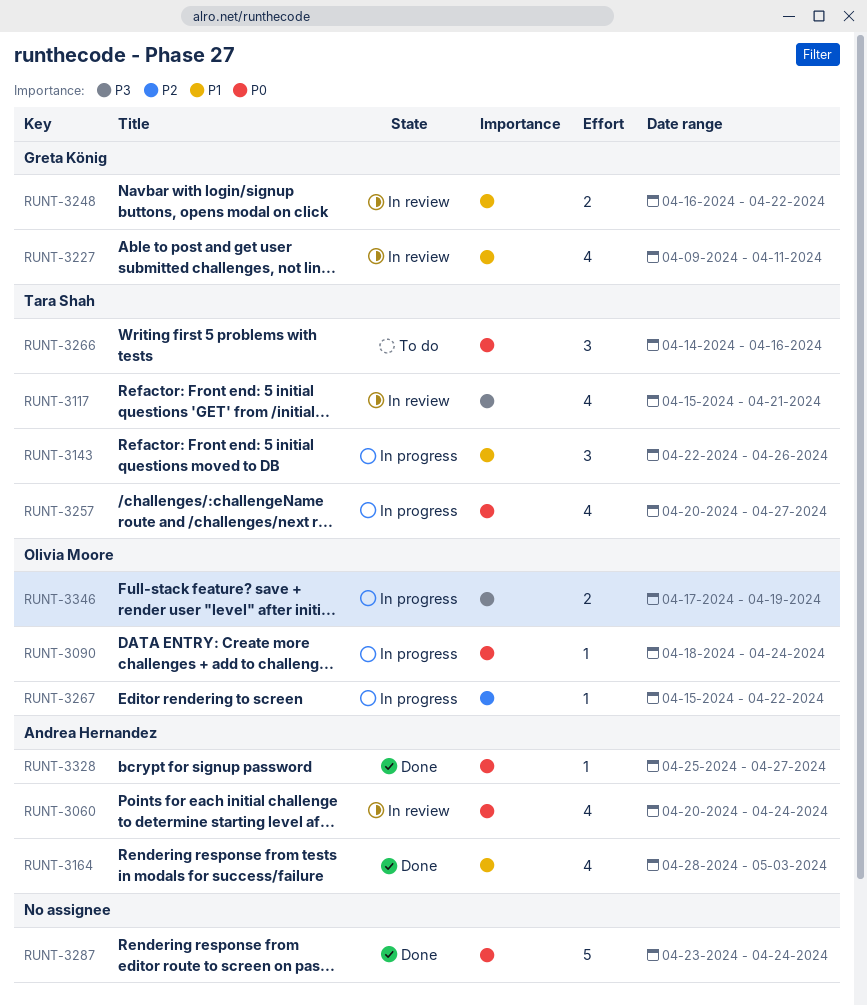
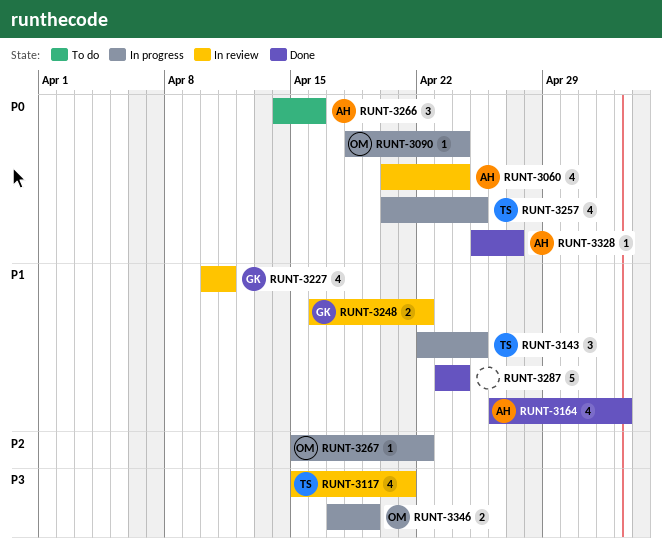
RUNT-3143, due: Apr 26 -> Apr 25
RUNT-3164, start: Apr 28 -> Apr 26
RUNT-3227, start: Apr 9 -> Apr 10
RUNT-3257, due: Apr 27 -> Apr 25
RUNT-3266, owner: Tara Shah -> Andrea Hernandez
RUNT-3287, priority: P0 -> P1

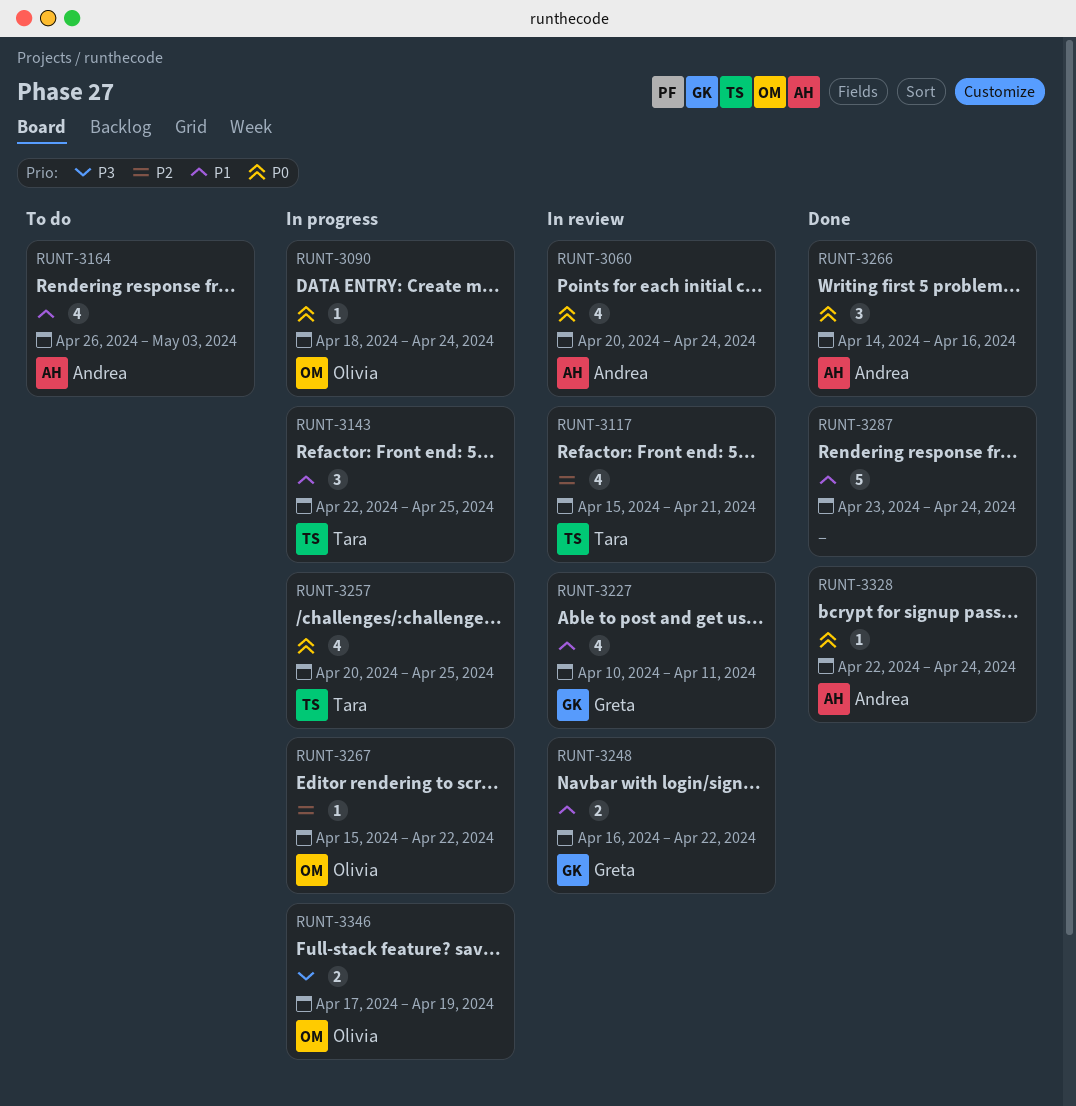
RUNT-3117, priority: P3 -> P2
RUNT-3164, status: Done -> To do
RUNT-3266, status: To do -> Done
RUNT-3328, start: Apr 25 -> Apr 22
RUNT-3328, due: Apr 27 -> Apr 24

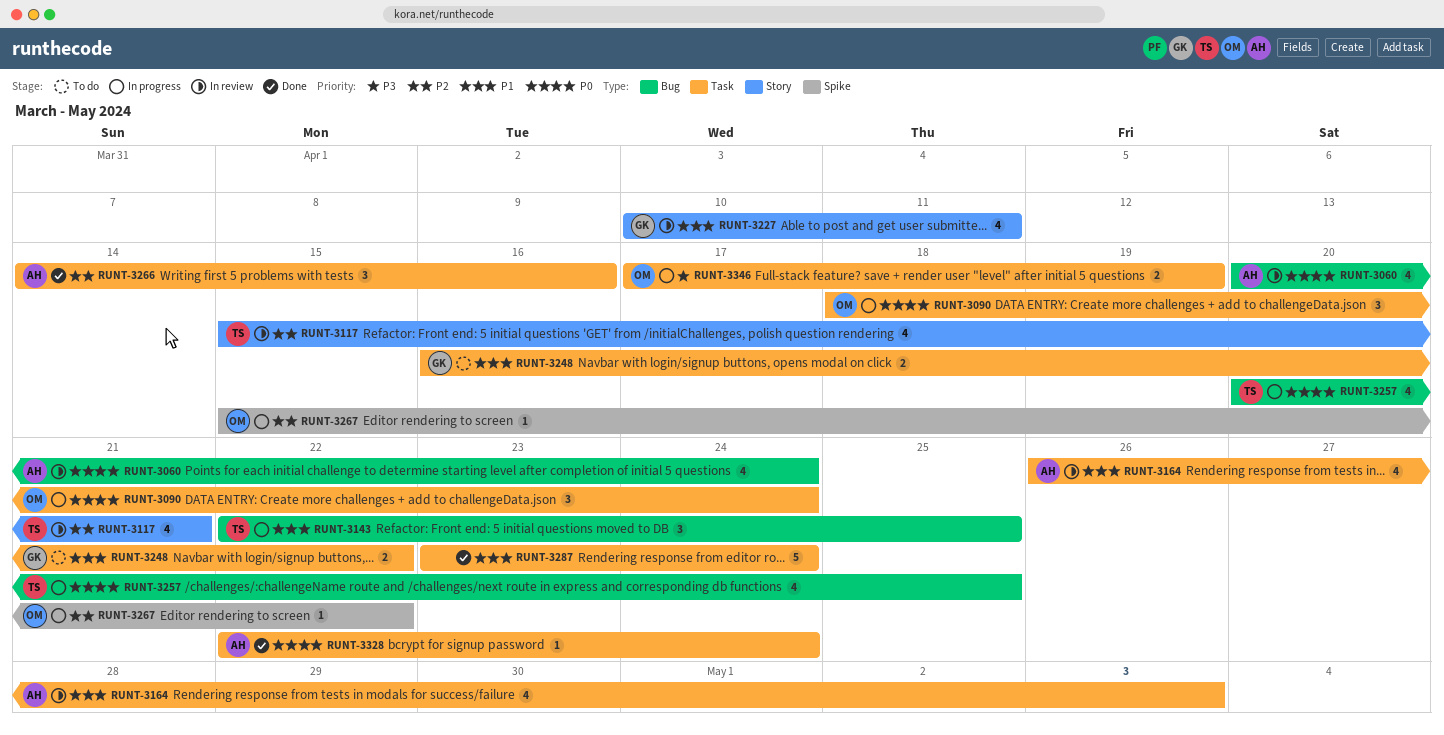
RUNT-3090, estimate: 1 -> 3
RUNT-3164, status: To do -> In review
RUNT-3248, status: In review -> To do
RUNT-3266, priority: P0 -> P2

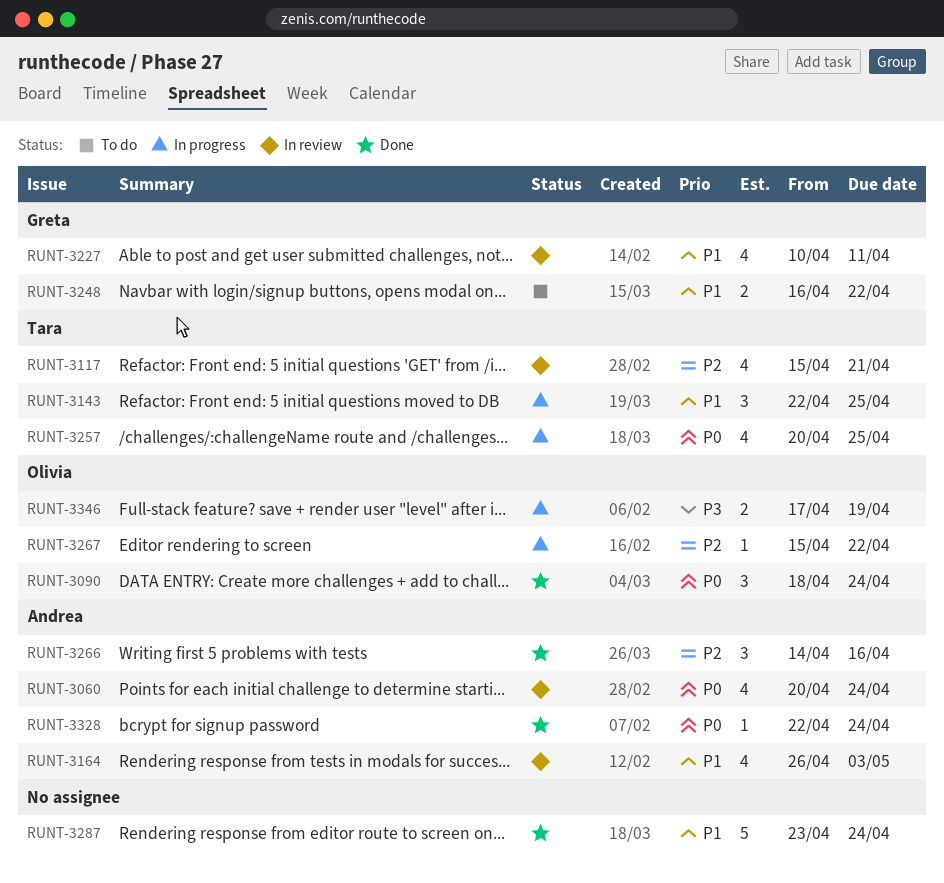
RUNT-3090, status: In progress -> Done

